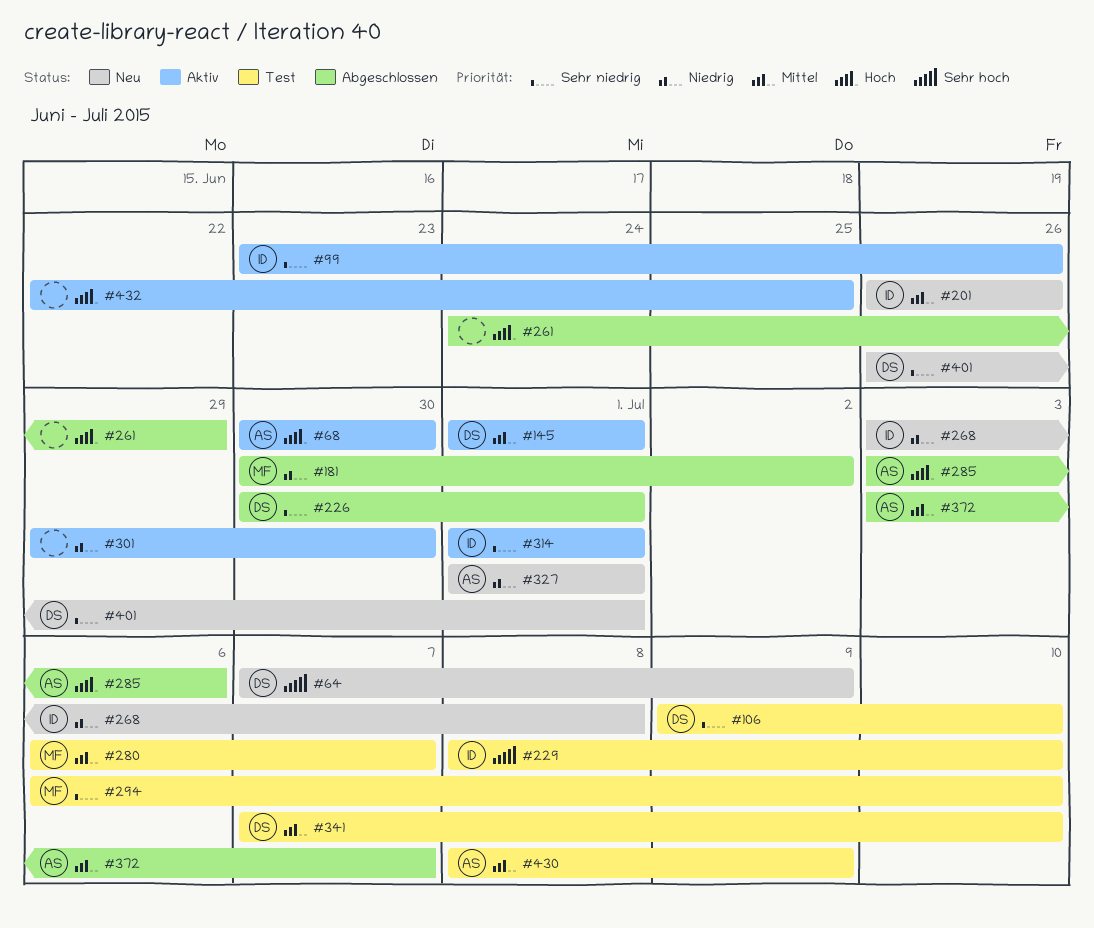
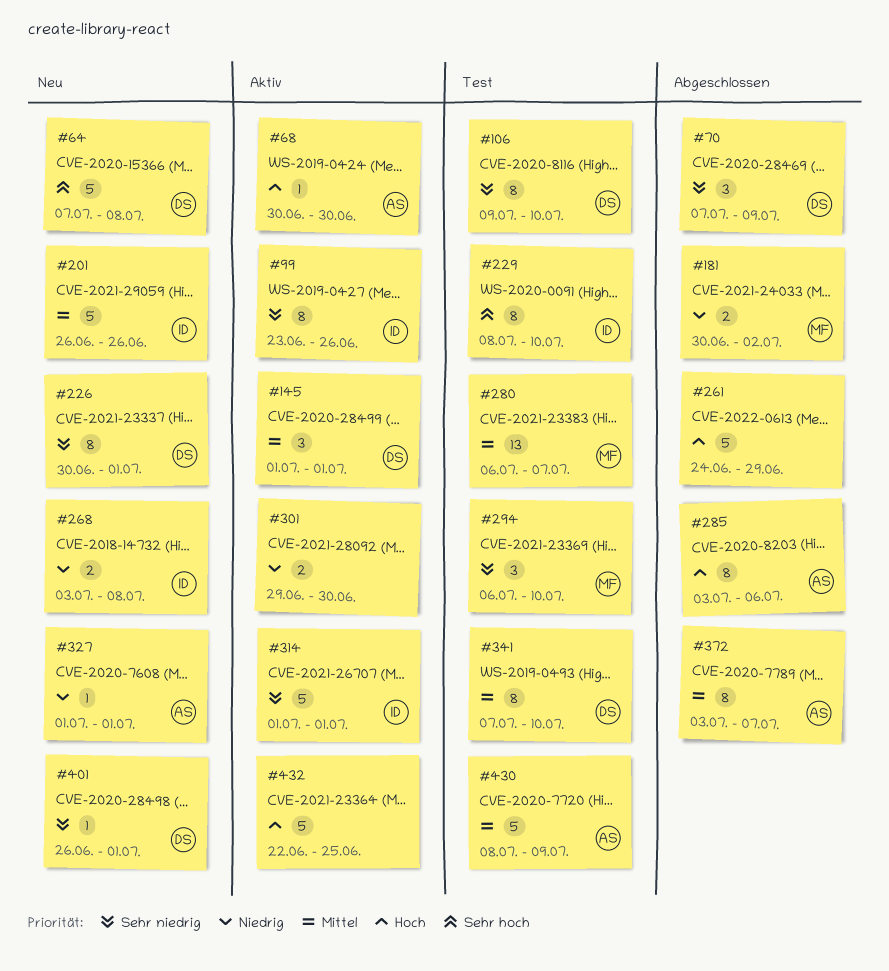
#64, due: Jul 9 -> Jul 8
#70: none -> present
#226, status: Abgeschlossen -> Neu

